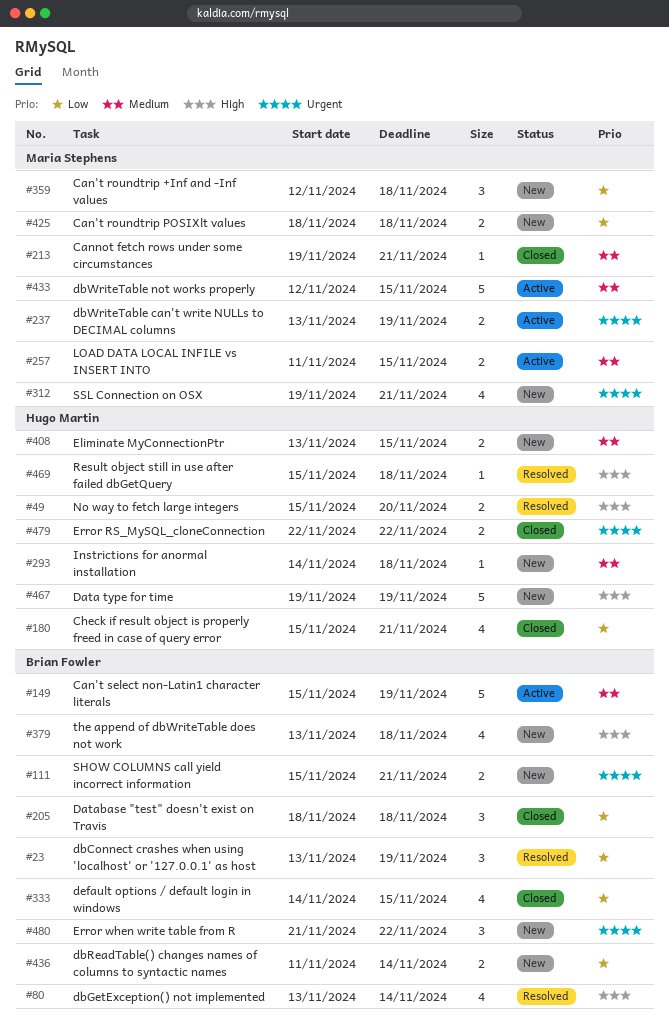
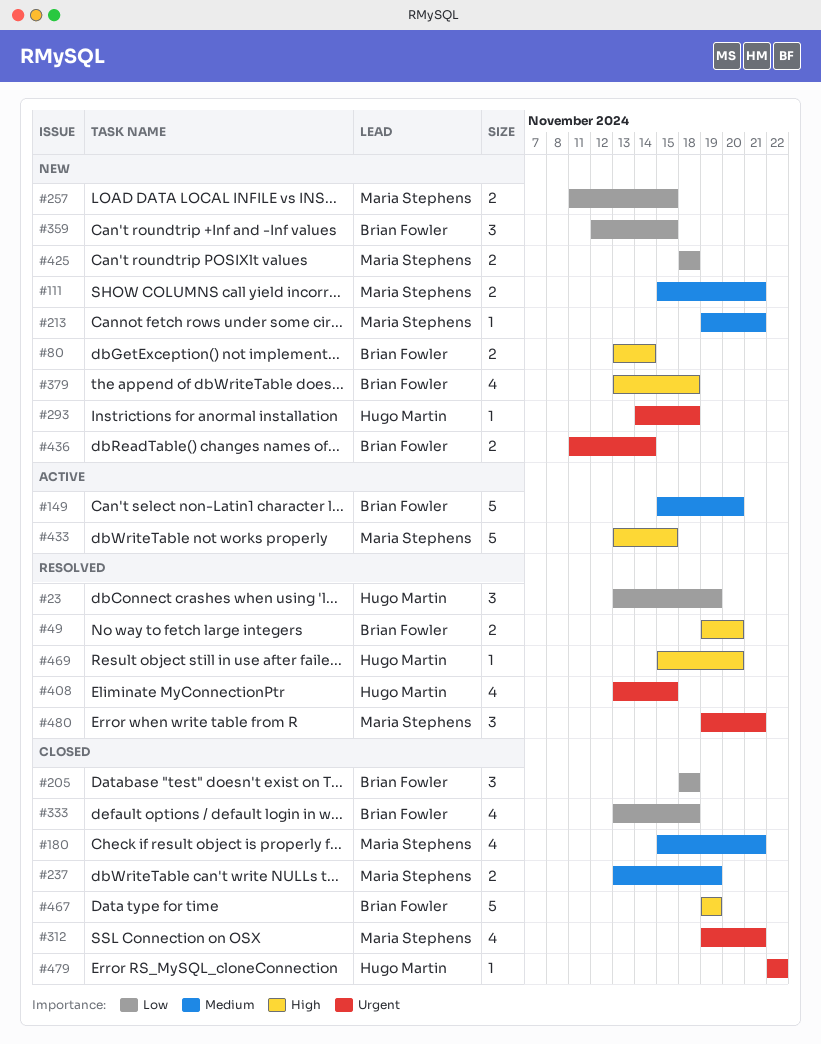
#23, owner: Brian Fowler -> Hugo Martin
#49, owner: Hugo Martin -> Brian Fowler
#49, start: Nov 15 -> Nov 19
#80, status: Resolved -> New
#80, estimate: 4 -> 2
#111, owner: Brian Fowler -> Maria Stephens
#111, priority: Urgent -> Medium
#149, due: Nov 19 -> Nov 20
#180, owner: Hugo Martin -> Maria Stephens
#180, priority: Low -> Medium
#213, status: Closed -> New
#237, status: Active -> Closed
#237, priority: Urgent -> Medium
#257, status: Active -> New
#257, priority: Medium -> Low
#293, priority: Medium -> Urgent
#312, status: New -> Closed
#333, start: Nov 14 -> Nov 13
#333, due: Nov 15 -> Nov 18
#359, owner: Maria Stephens -> Brian Fowler
#359, due: Nov 18 -> Nov 15
#408, status: New -> Resolved
#408, priority: Medium -> Urgent
#408, estimate: 2 -> 4
#433, priority: Medium -> High
#433, start: Nov 12 -> Nov 13
#436, priority: Low -> Urgent
#467, status: New -> Closed
#467, owner: Hugo Martin -> Brian Fowler
#469, due: Nov 18 -> Nov 20
#479, estimate: 2 -> 1
#480, status: New -> Resolved
#480, owner: Brian Fowler -> Maria Stephens
#480, start: Nov 21 -> Nov 19
#480, due: Nov 22 -> Nov 21

